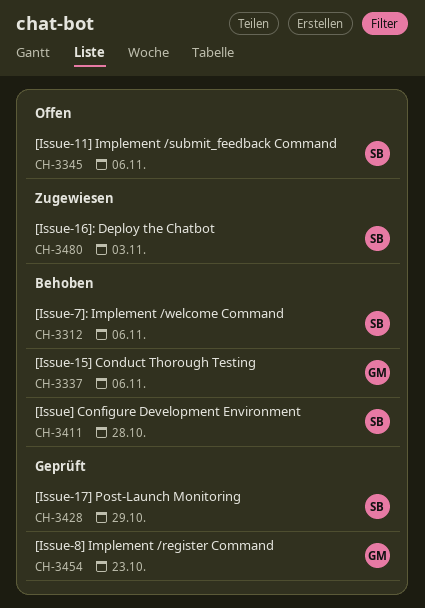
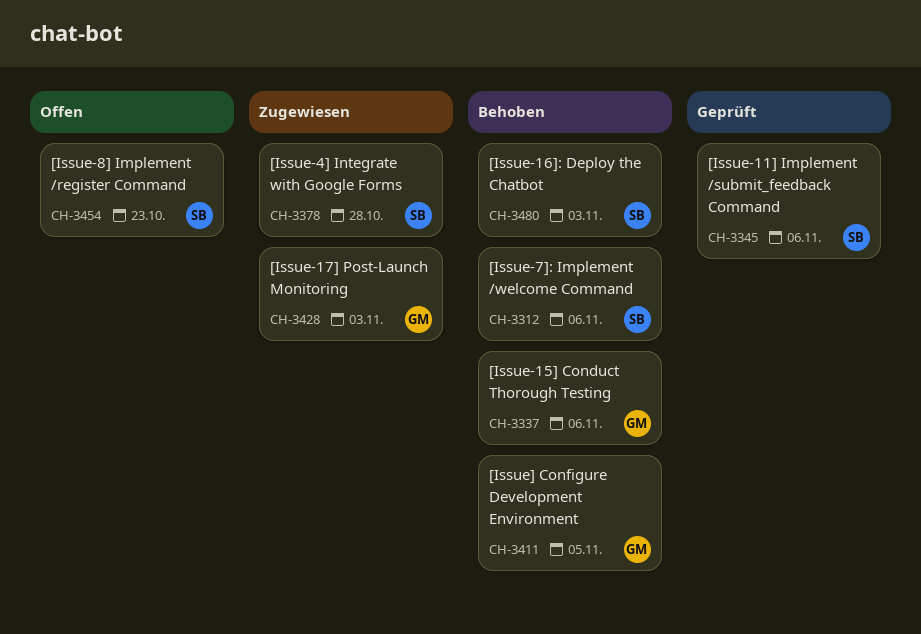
CH-3345, status: Offen -> Geprüft
CH-3378: none -> present
CH-3411, owner: SB -> GM
CH-3411, due: Oct 28 -> Nov 5
CH-3428, status: Geprüft -> Zugewiesen
CH-3428, owner: SB -> GM
CH-3428, due: Oct 29 -> Nov 3
CH-3454, status: Geprüft -> Offen
CH-3454, owner: GM -> SB
CH-3480, status: Zugewiesen -> Behoben

